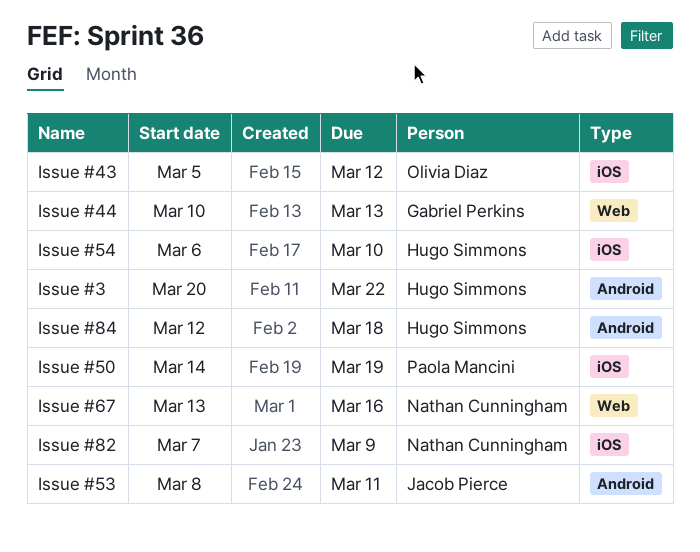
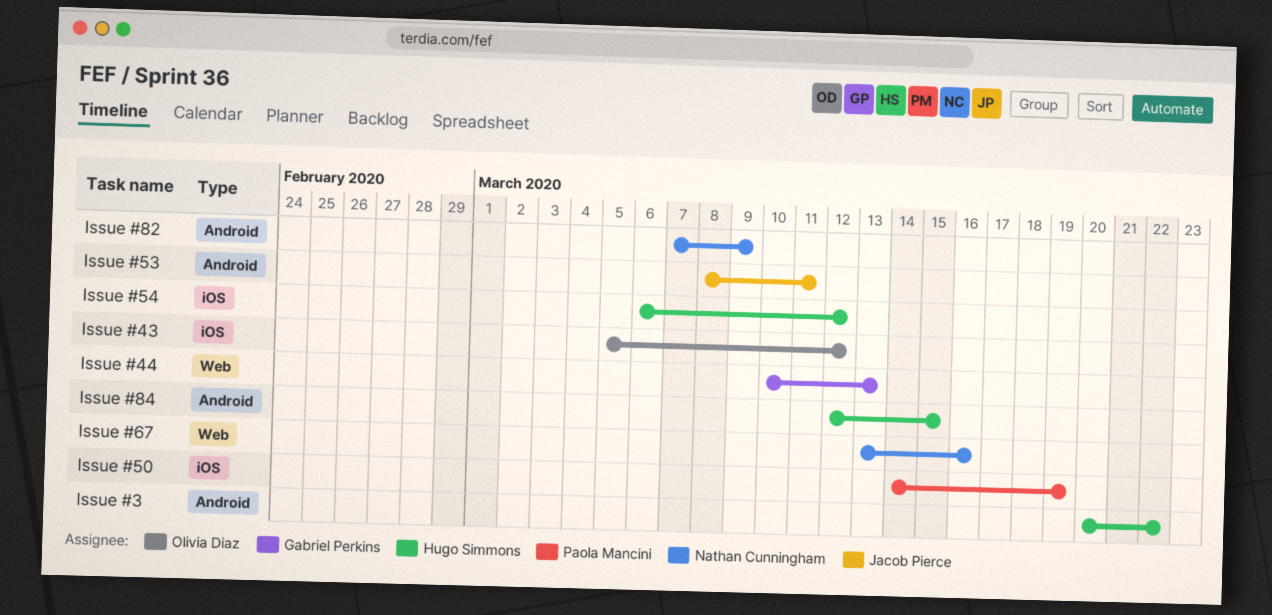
Issue #54, due: Mar 10 -> Mar 12
Issue #82, label: iOS -> Android
Issue #84, due: Mar 18 -> Mar 15

